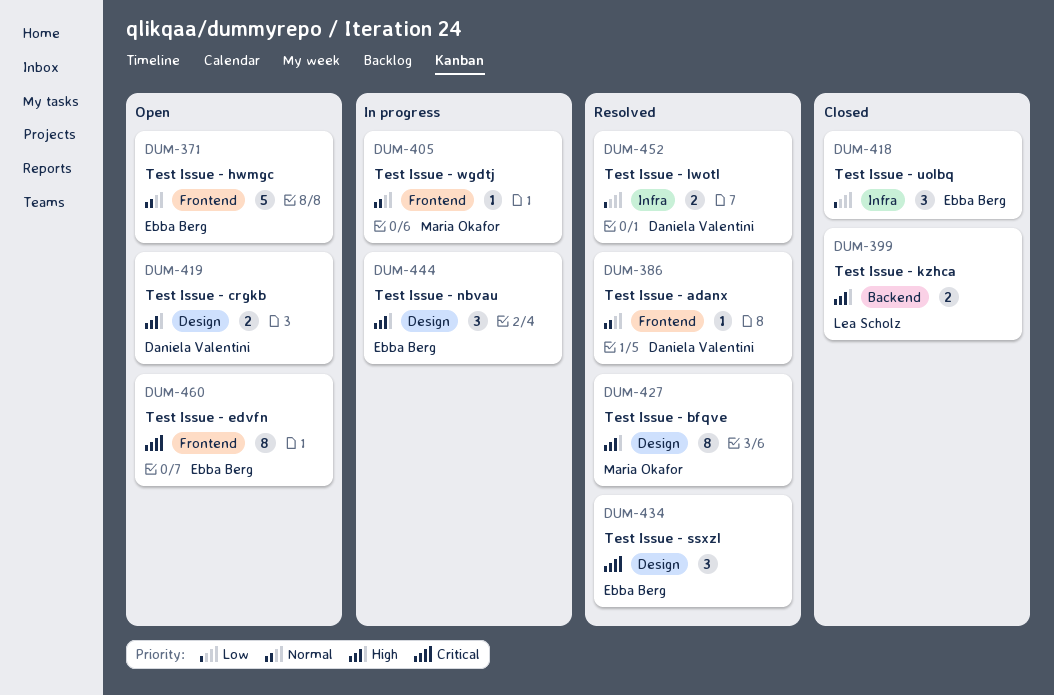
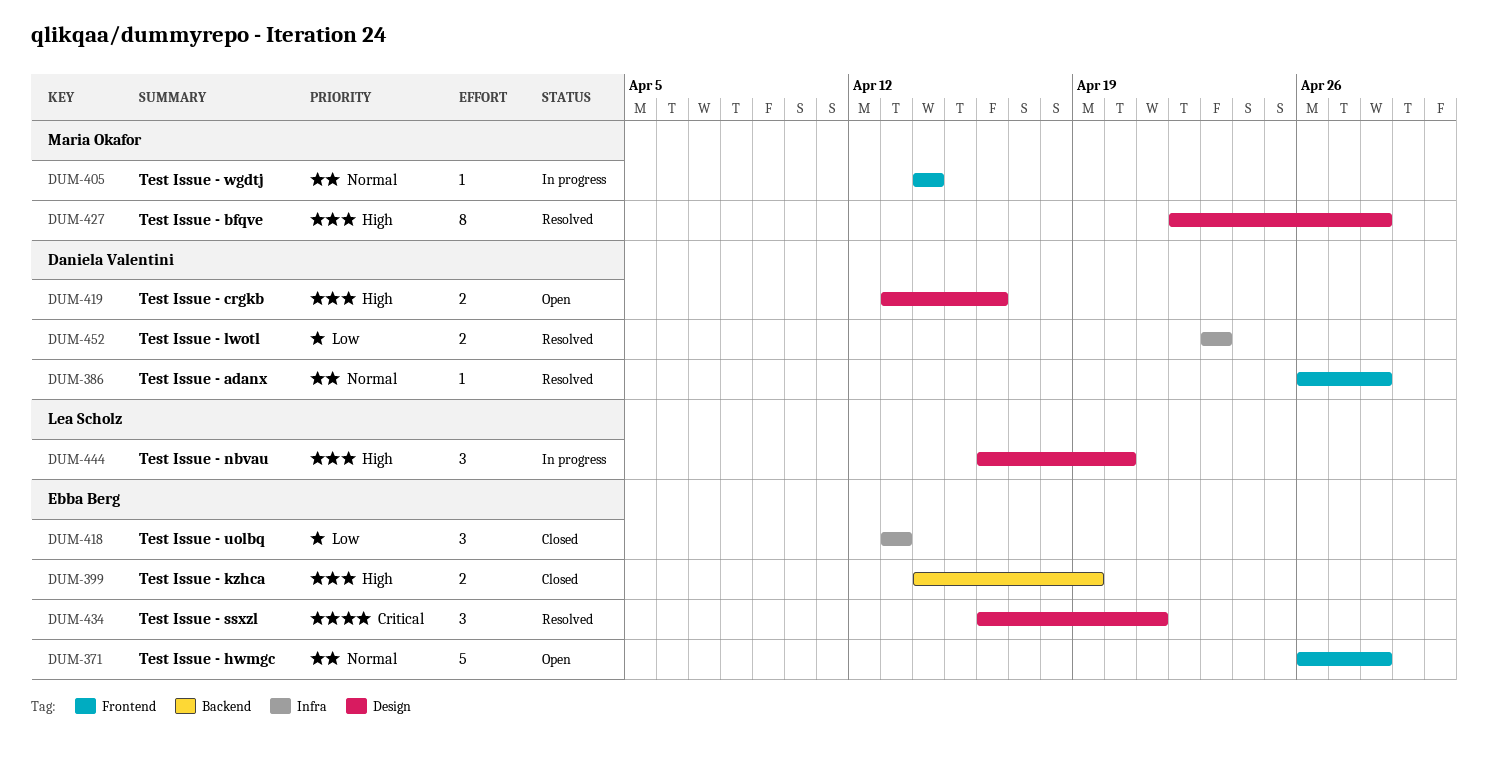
DUM-399, owner: Lea Scholz -> Ebba Berg
DUM-444, owner: Ebba Berg -> Lea Scholz
DUM-460: present -> none

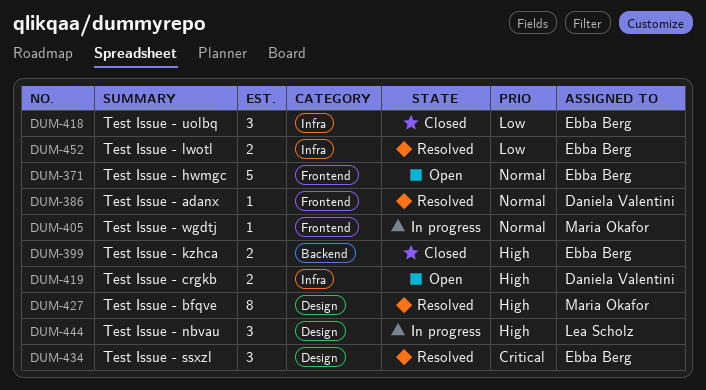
DUM-419, label: Design -> Infra
DUM-452, owner: Daniela Valentini -> Ebba Berg

